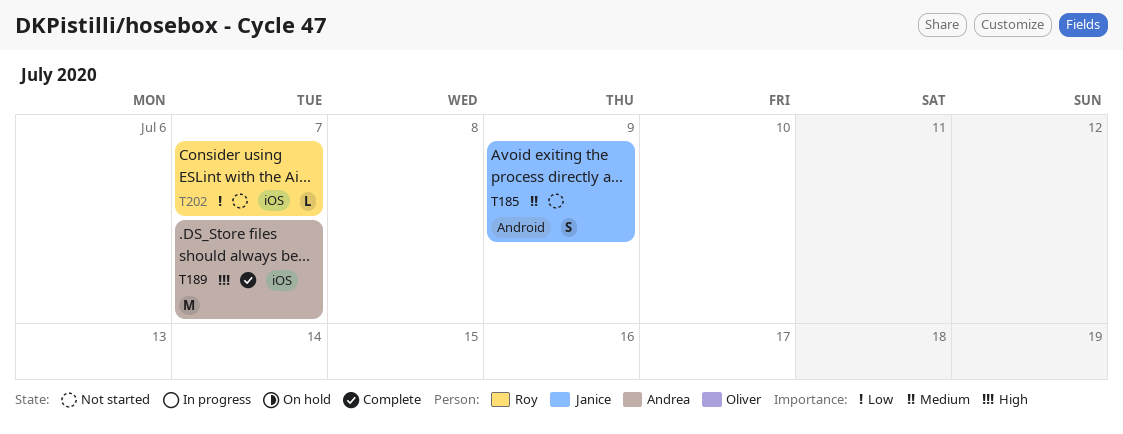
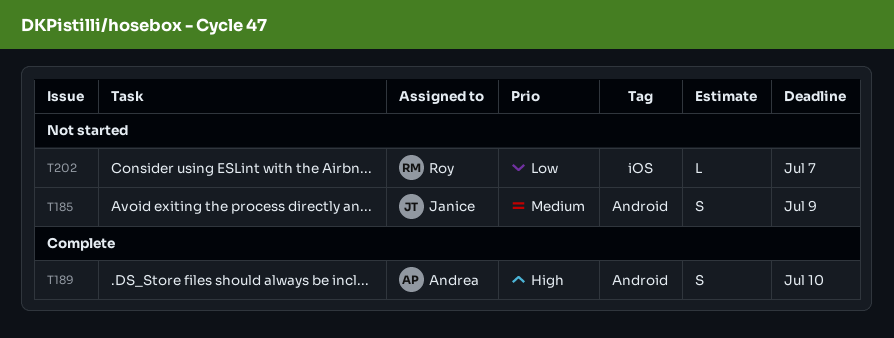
T189, label: iOS -> Android
T189, estimate: M -> S
T189, due: Jul 7 -> Jul 10

